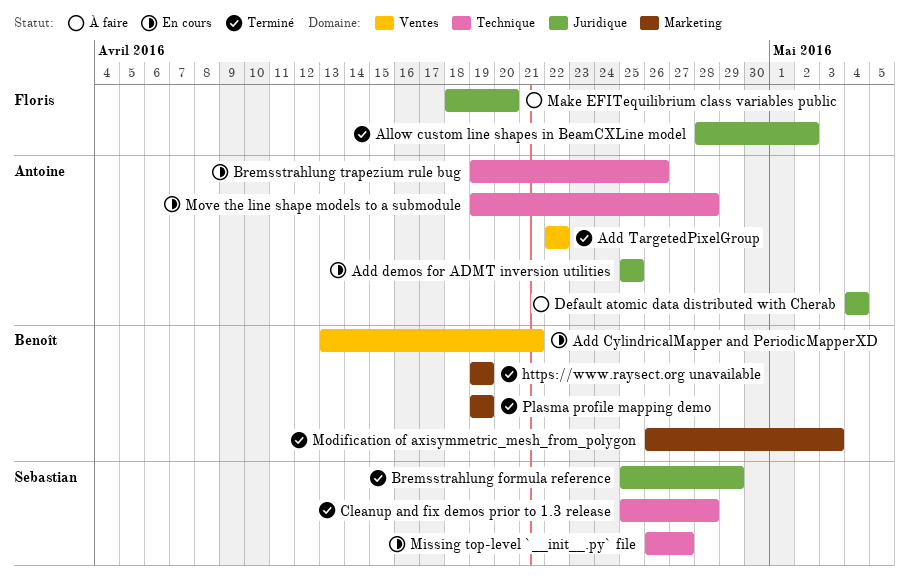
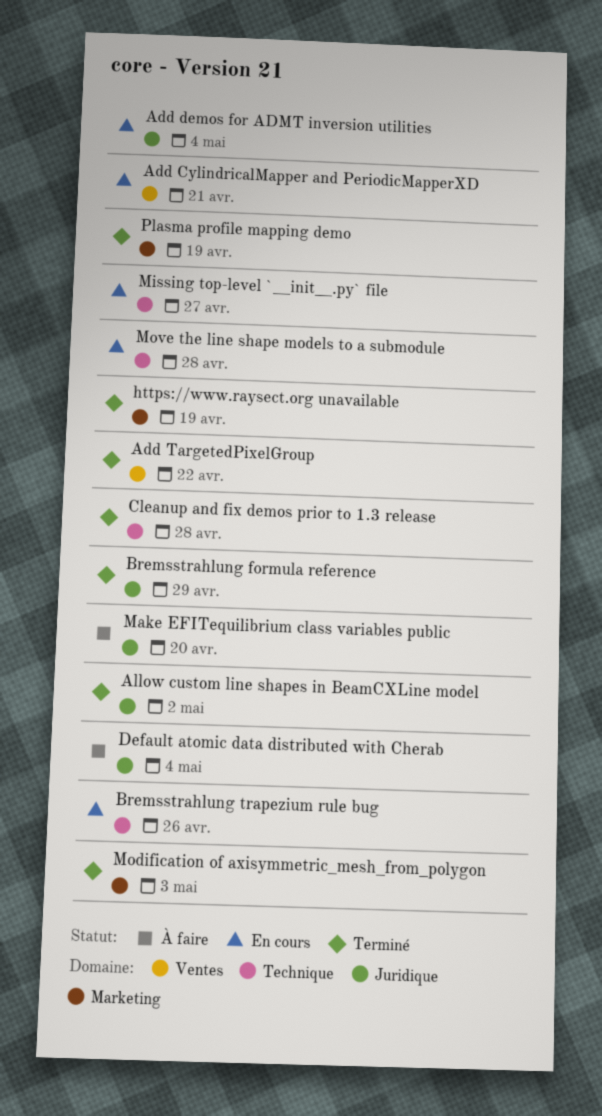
Add demos for ADMT inversion utilities, due: Apr 25 -> May 4

